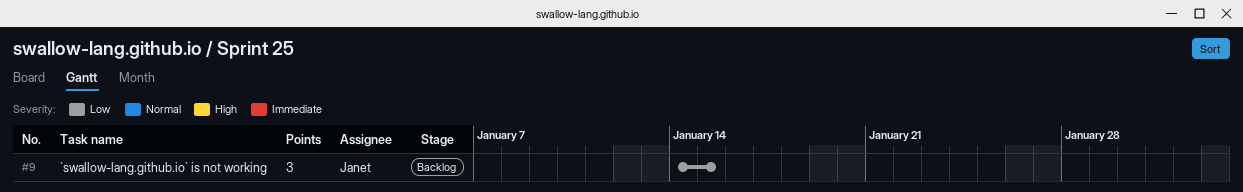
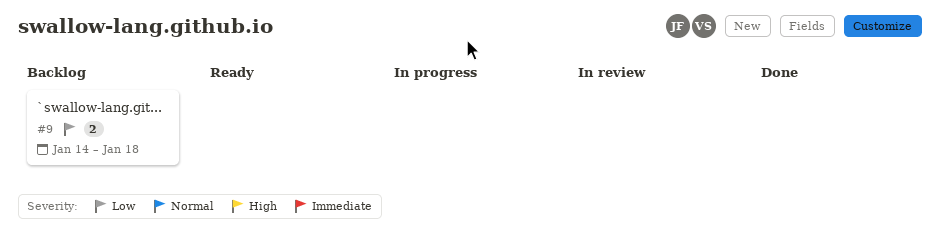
#9, estimate: 3 -> 2
#9, due: Jan 15 -> Jan 18

